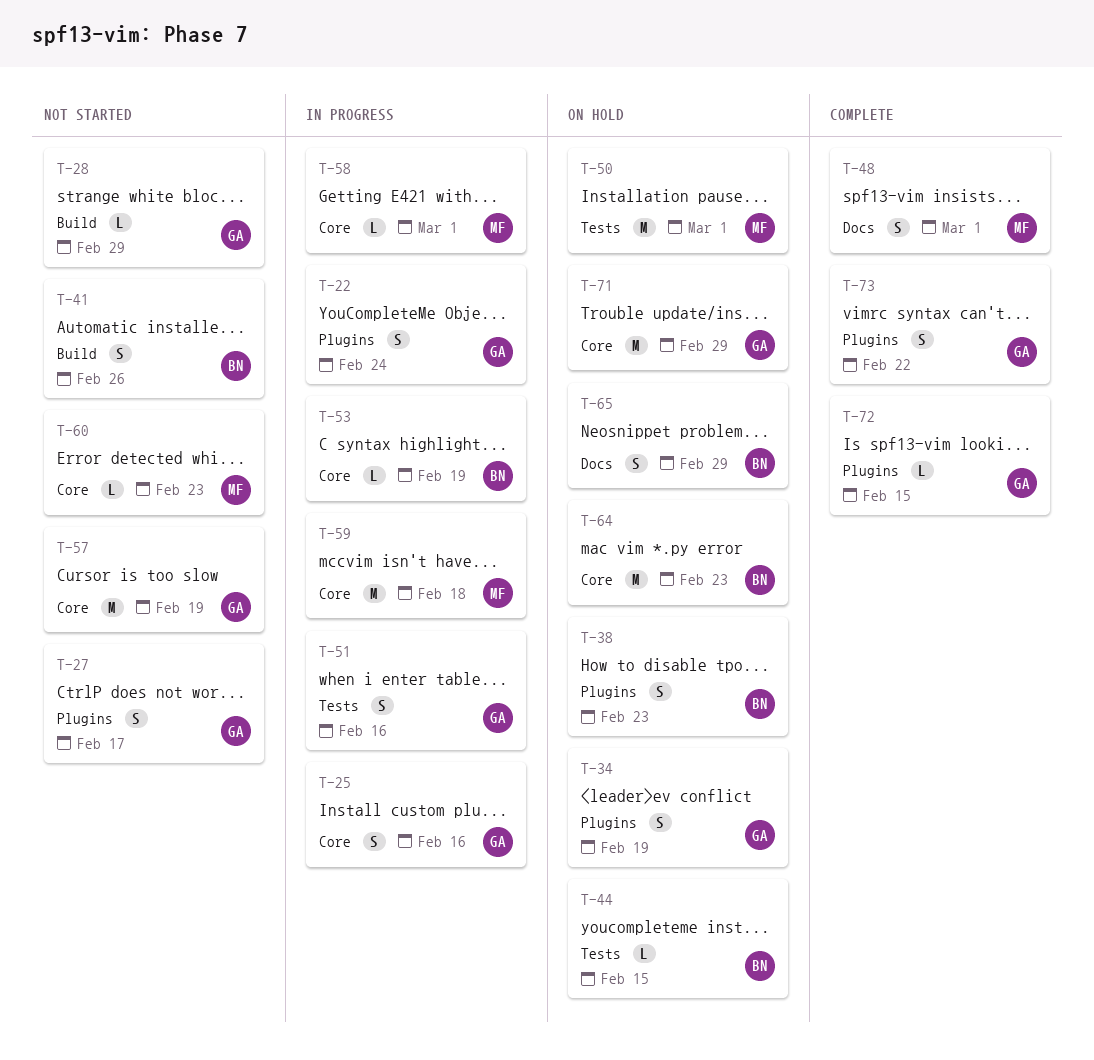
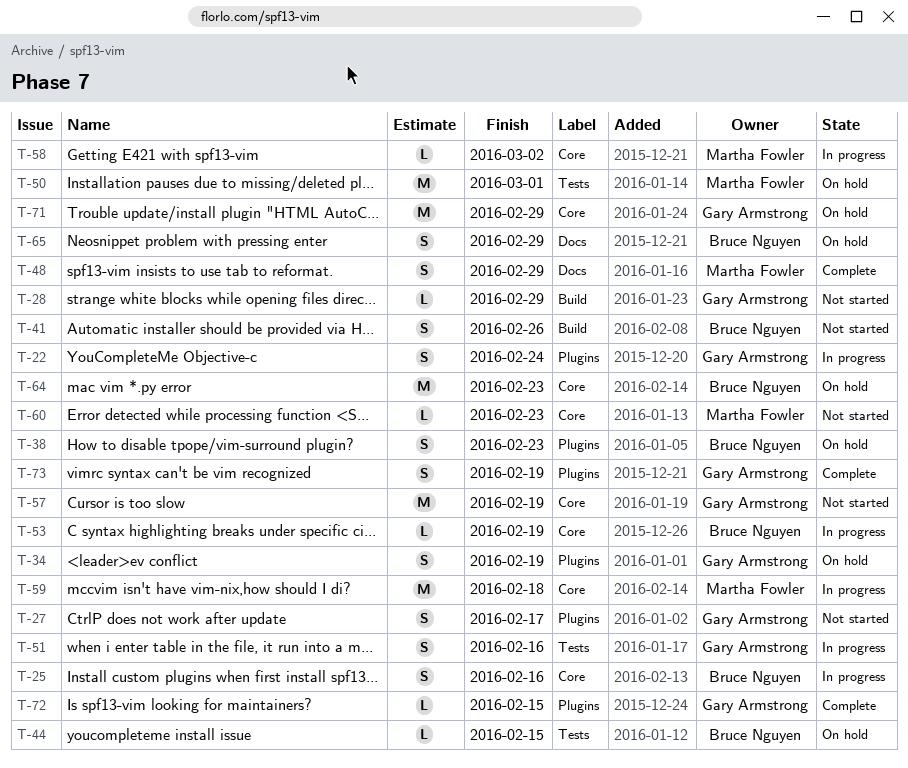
T-25, owner: Gary Armstrong -> Bruce Nguyen
T-48, due: Mar 1 -> Feb 29
T-58, due: Mar 1 -> Mar 2
T-73, due: Feb 22 -> Feb 19

